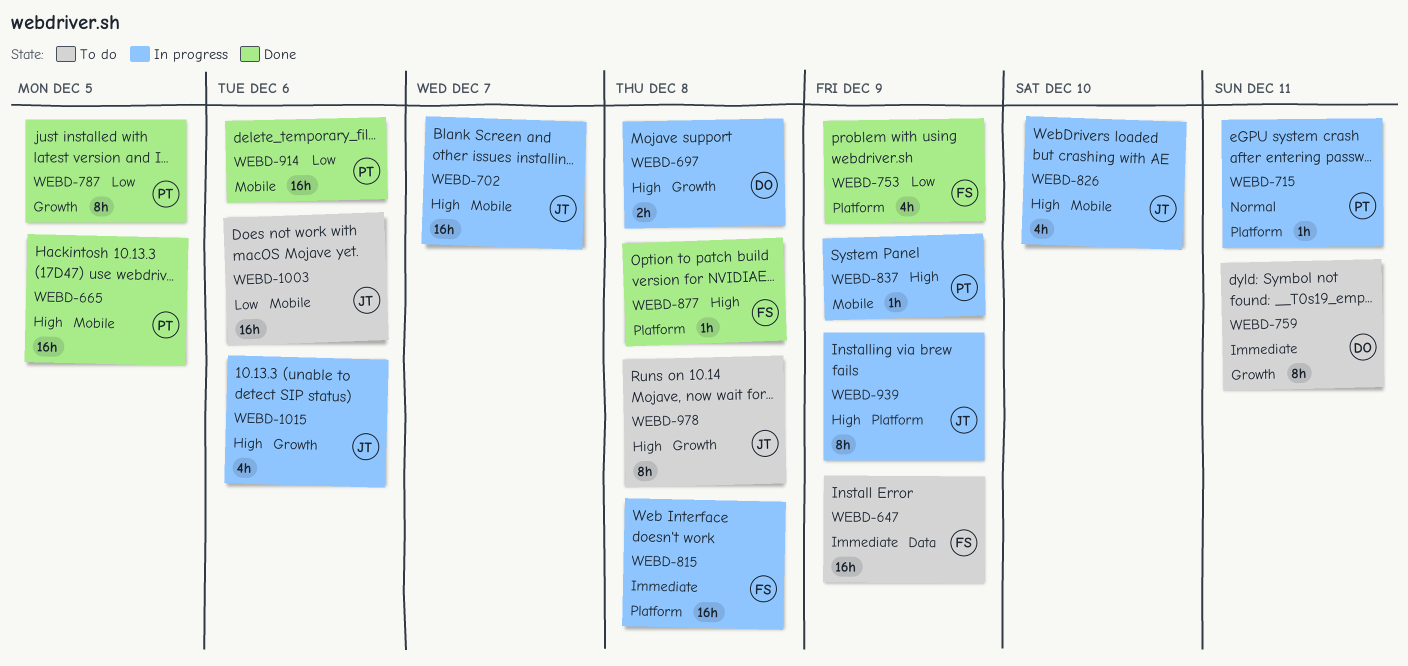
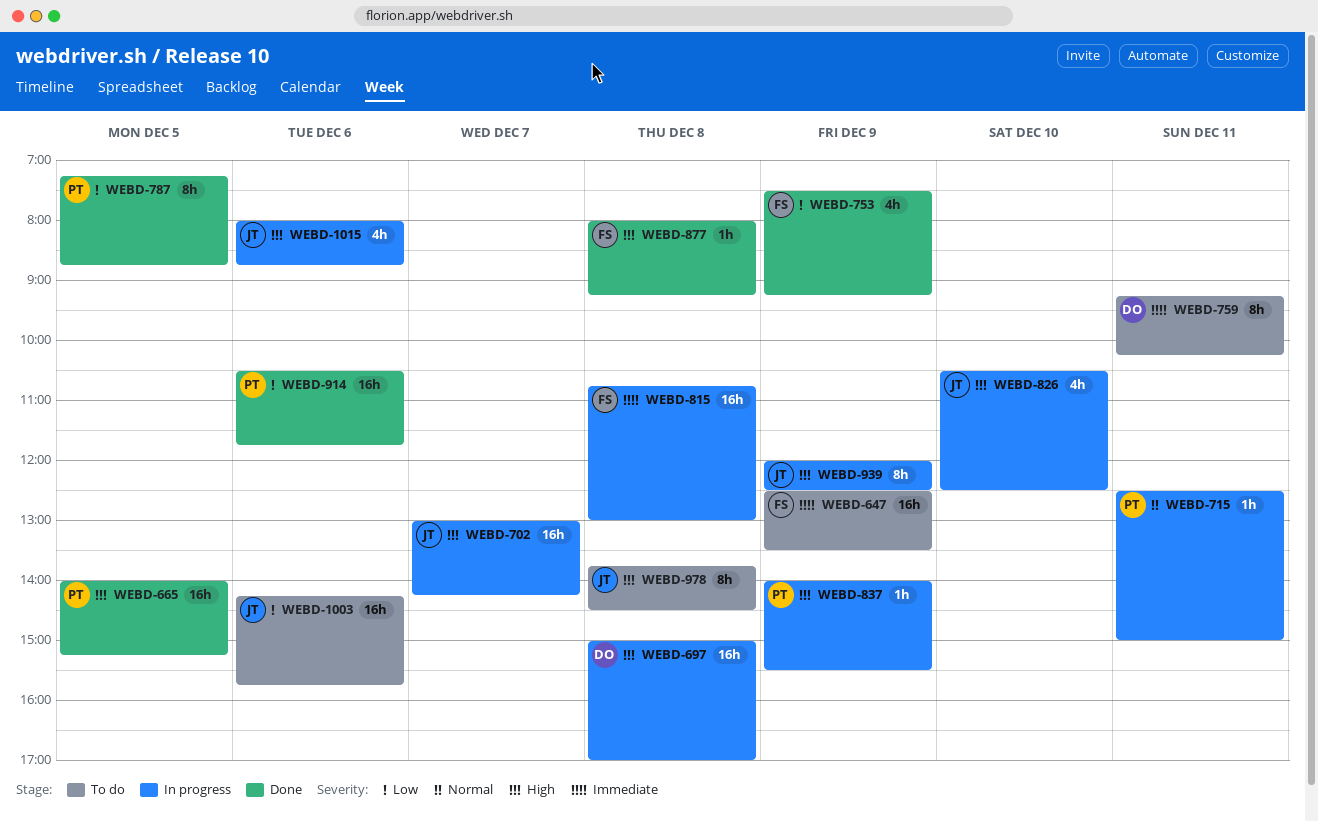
WEBD-697, estimate: 2h -> 16h

